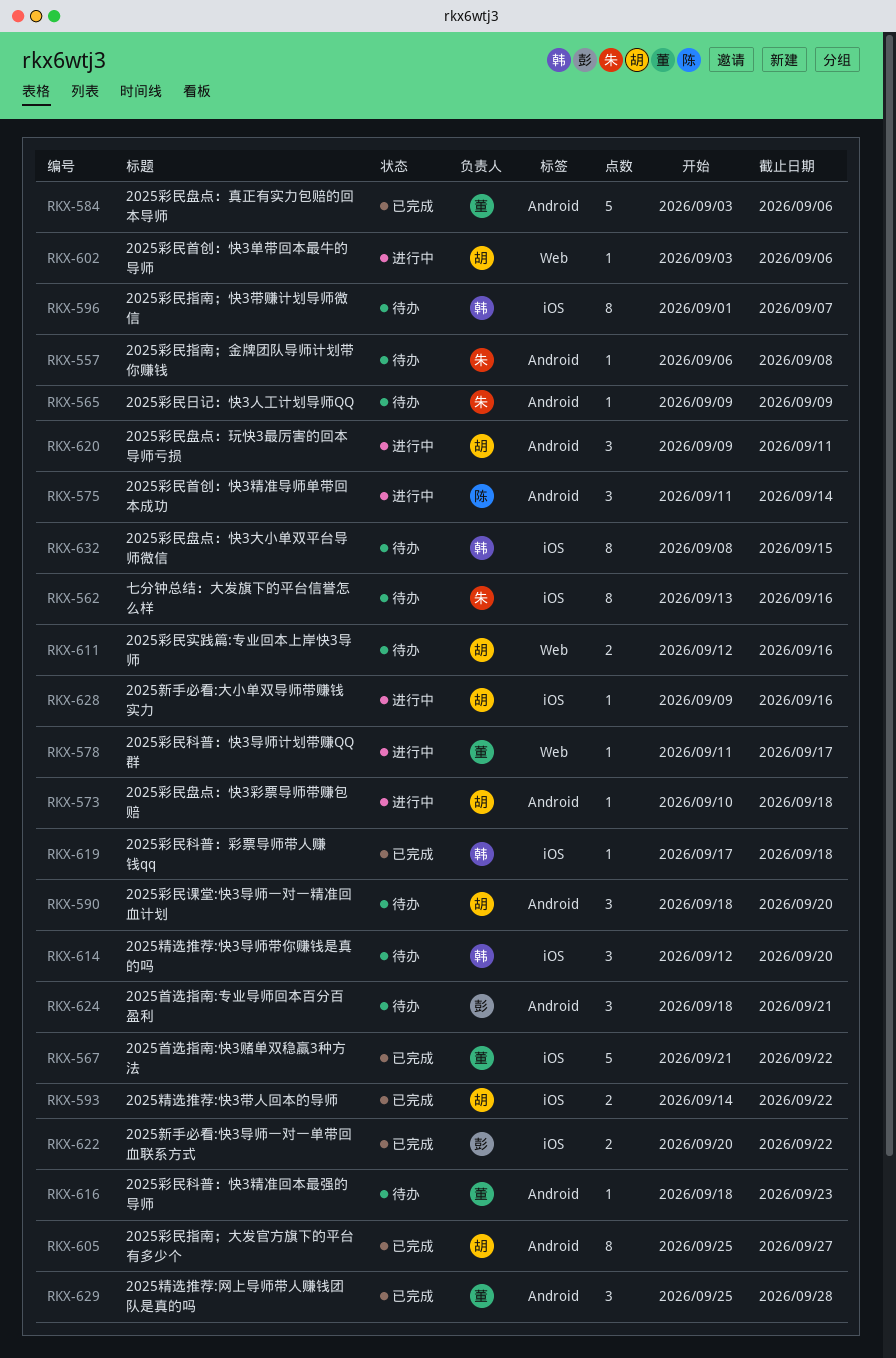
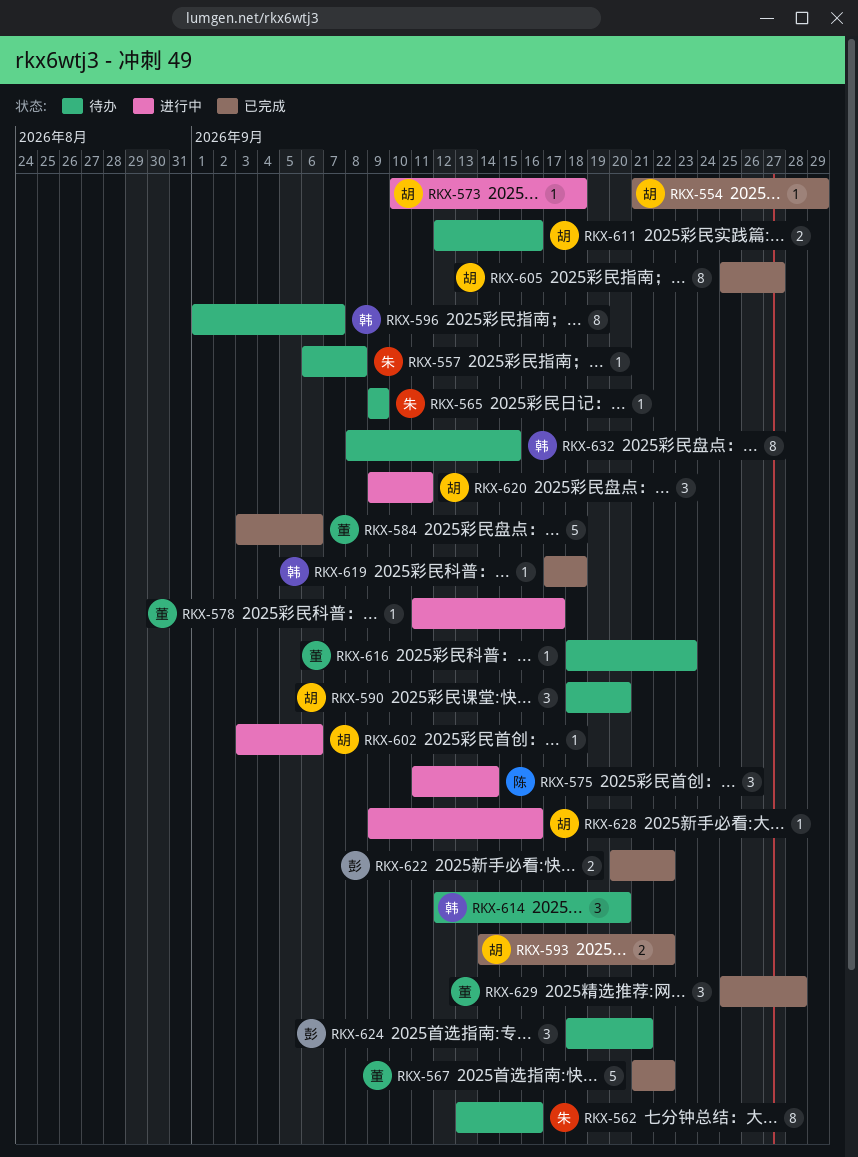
RKX-554: none -> present

